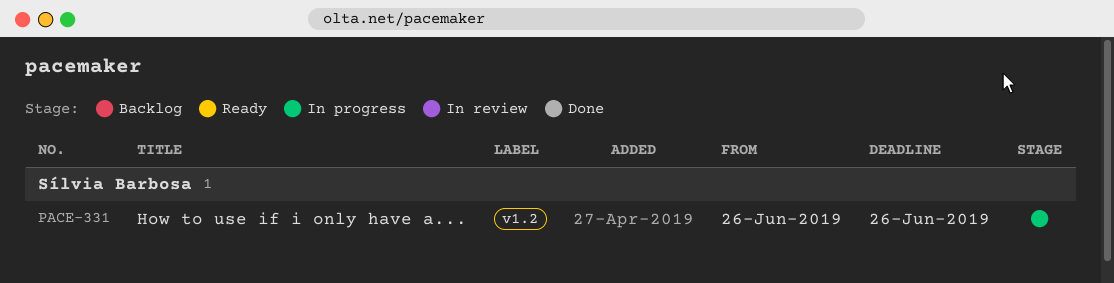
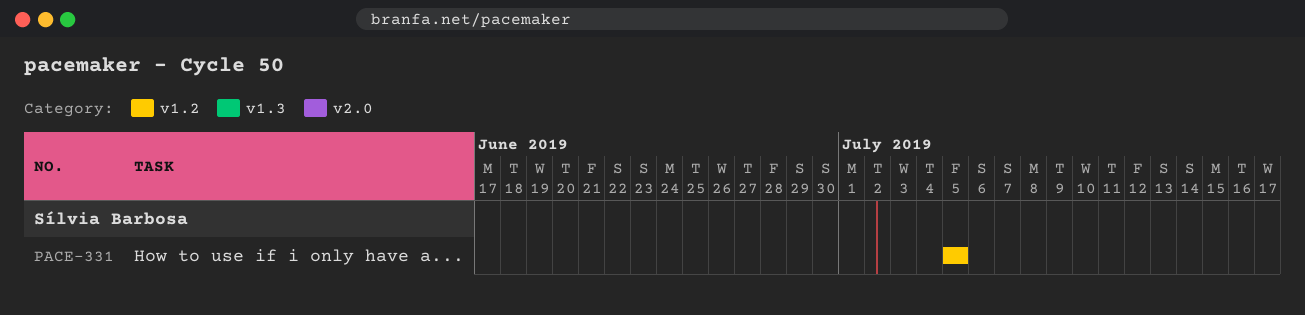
PACE-331, start: Jun 26 -> Jul 5
PACE-331, due: Jun 26 -> Jul 5

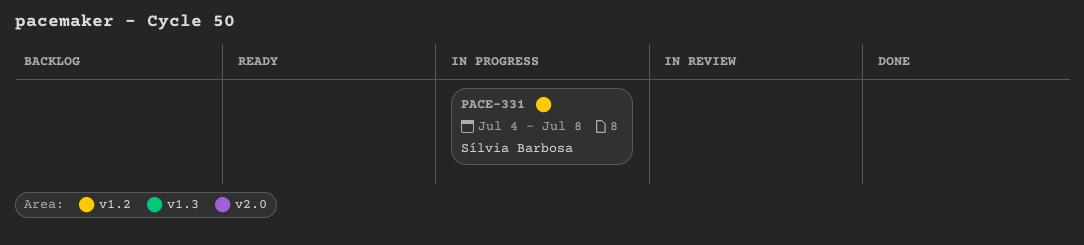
PACE-331, start: Jul 5 -> Jul 4
PACE-331, due: Jul 5 -> Jul 8

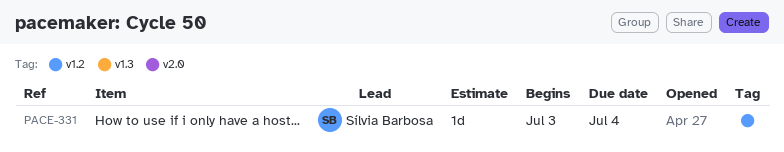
PACE-331, start: Jul 4 -> Jul 3
PACE-331, due: Jul 8 -> Jul 4

